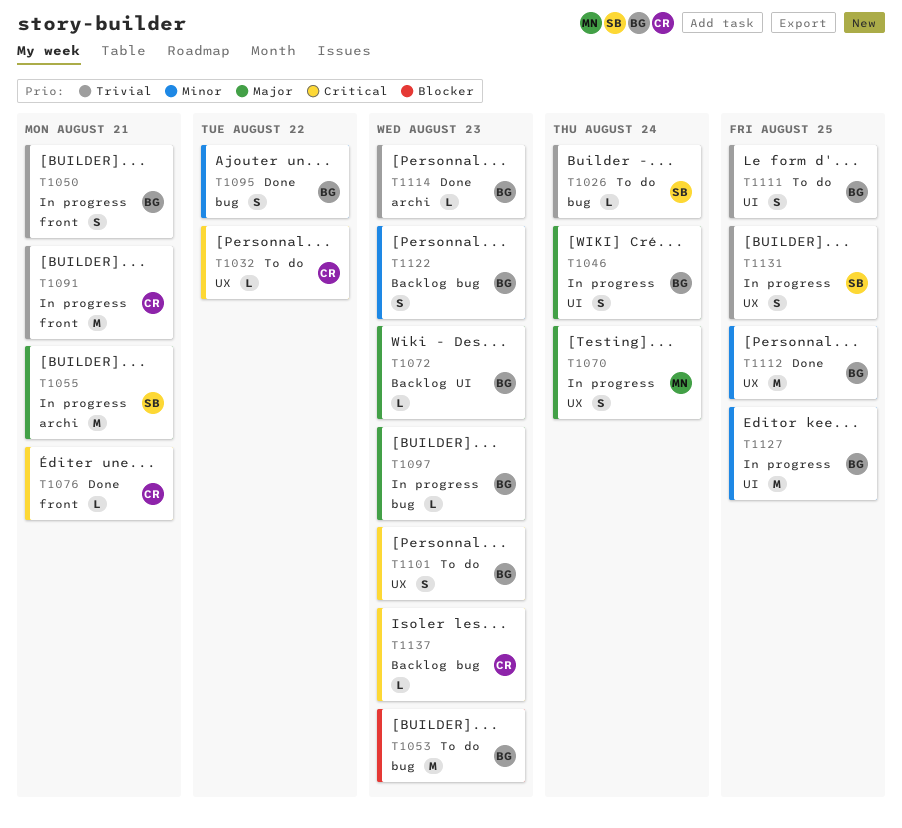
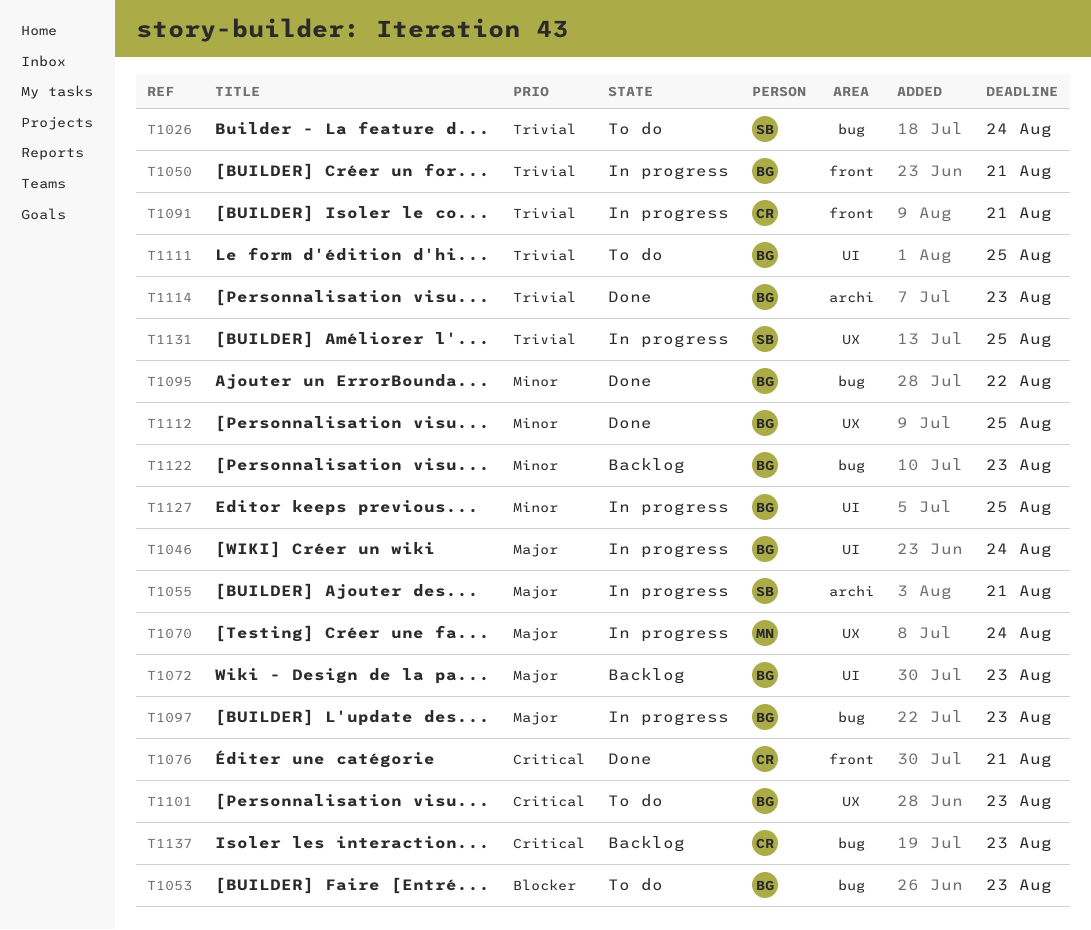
T1032: present -> none

